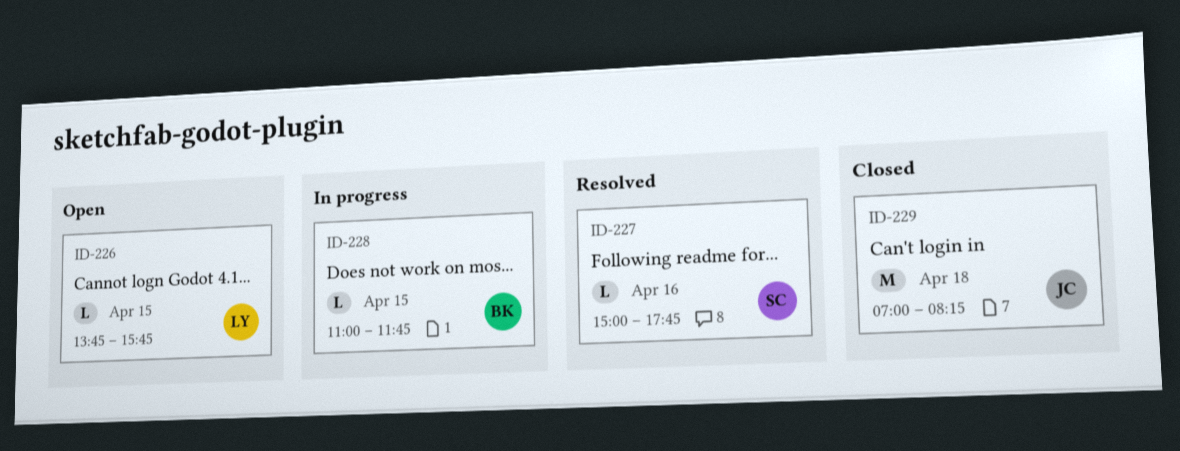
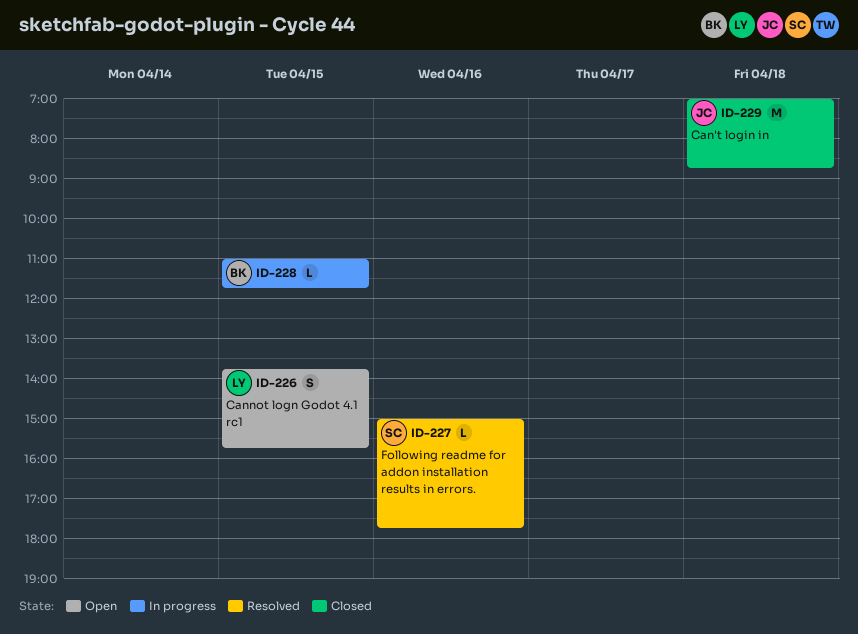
ID-226, estimate: L -> S
ID-229, ends: 08:15 -> 08:45

